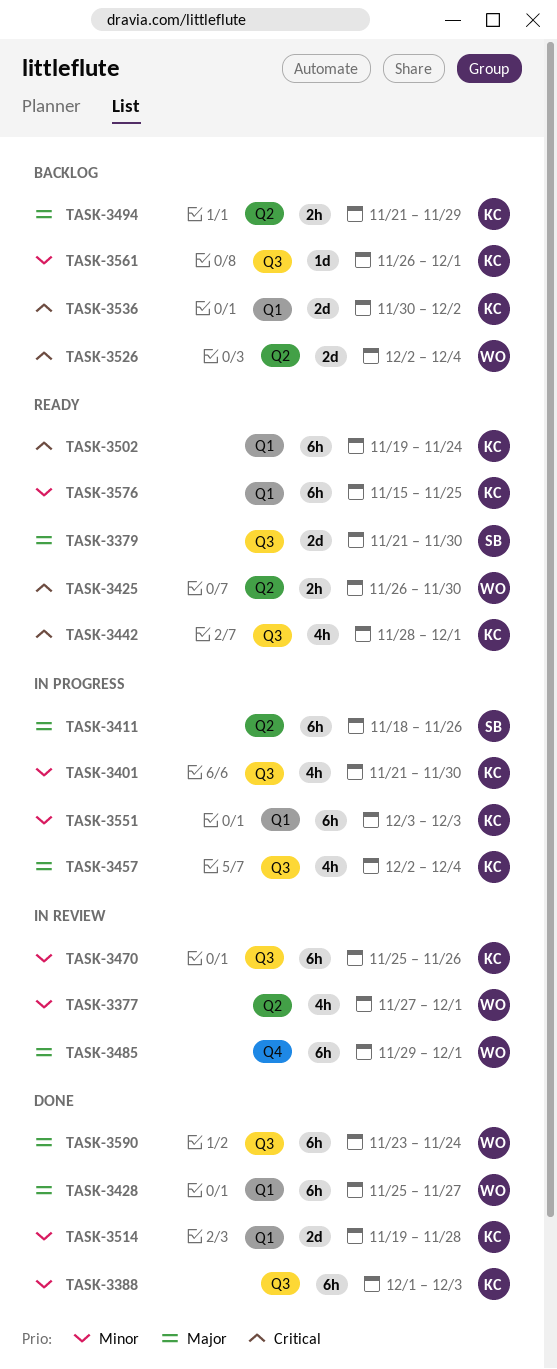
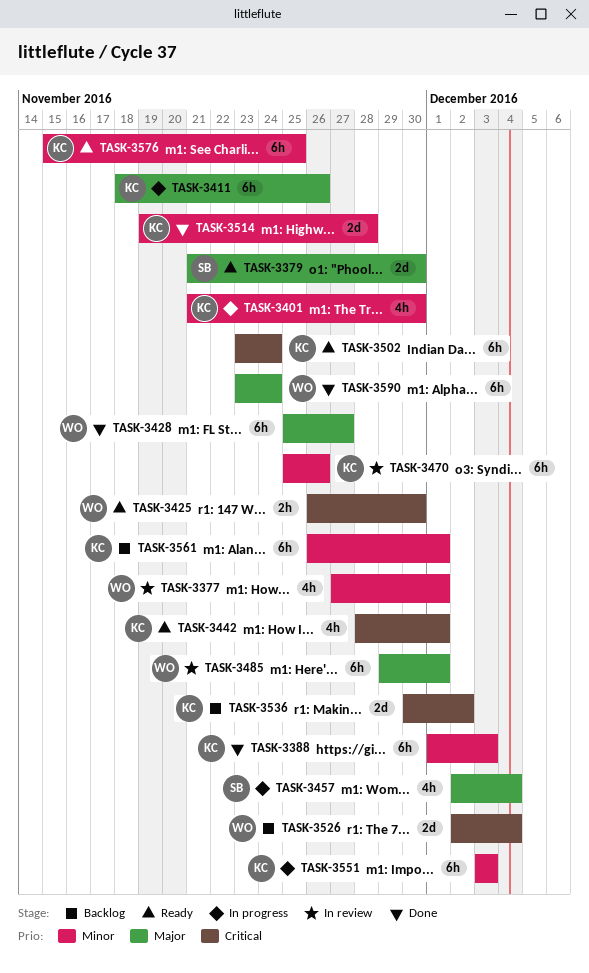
TASK-3411, owner: SB -> KC
TASK-3457, owner: KC -> SB
TASK-3494: present -> none
TASK-3502, start: Nov 19 -> Nov 23
TASK-3561, estimate: 1d -> 6h

